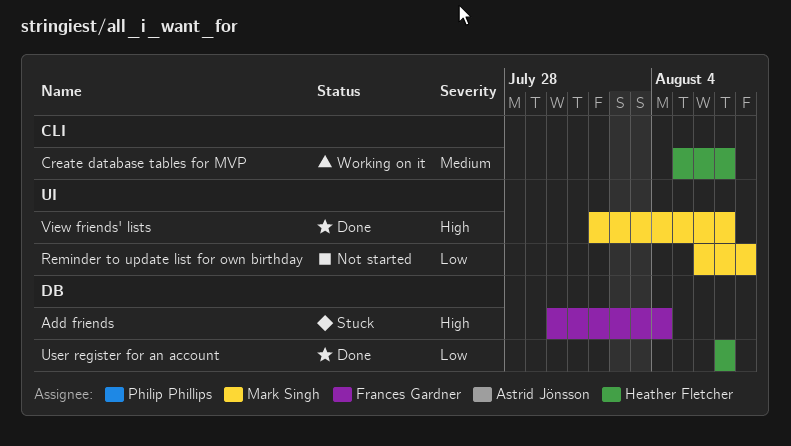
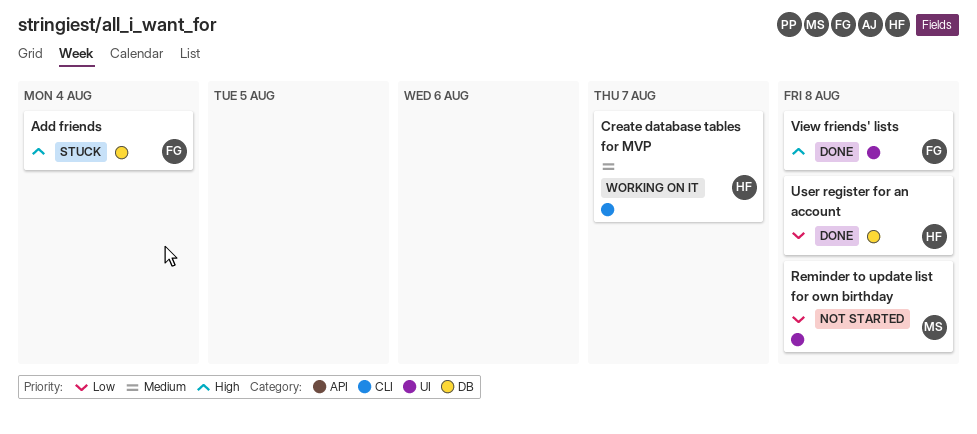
User register for an account, due: Aug 7 -> Aug 8
View friends' lists, owner: Mark Singh -> Frances Gardner
View friends' lists, due: Aug 7 -> Aug 8

